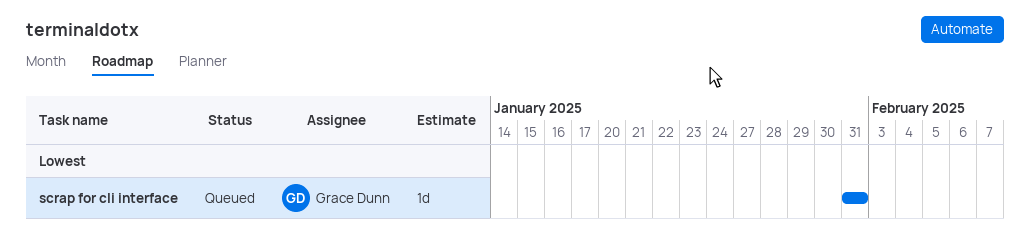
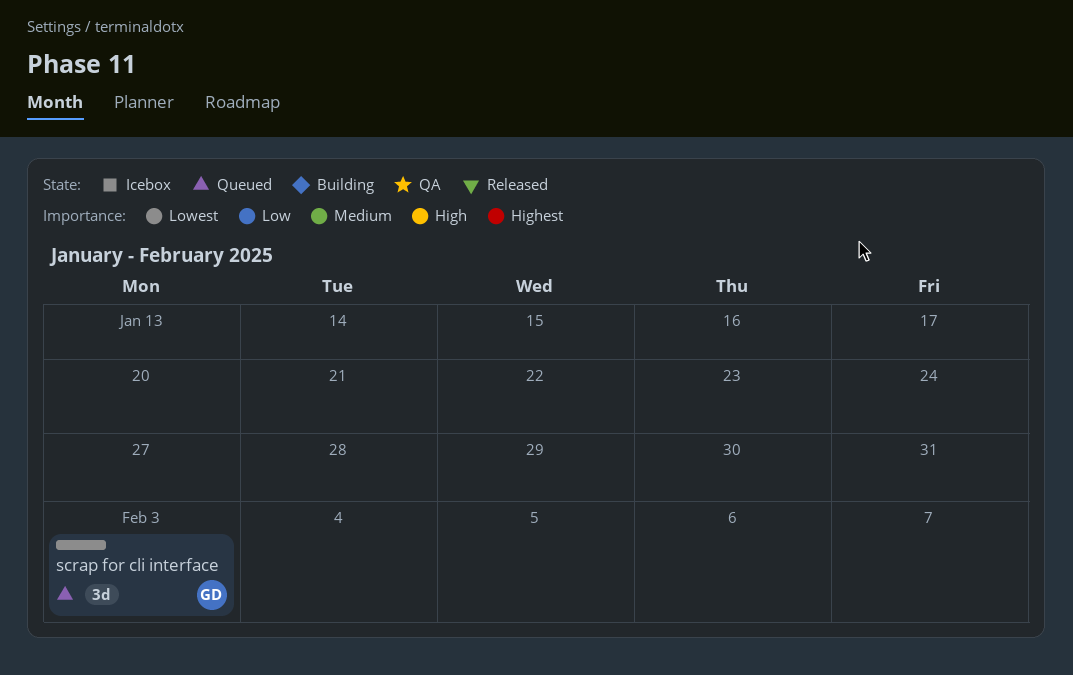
scrap for cli interface, estimate: 1d -> 3d
scrap for cli interface, due: Jan 31 -> Feb 3

